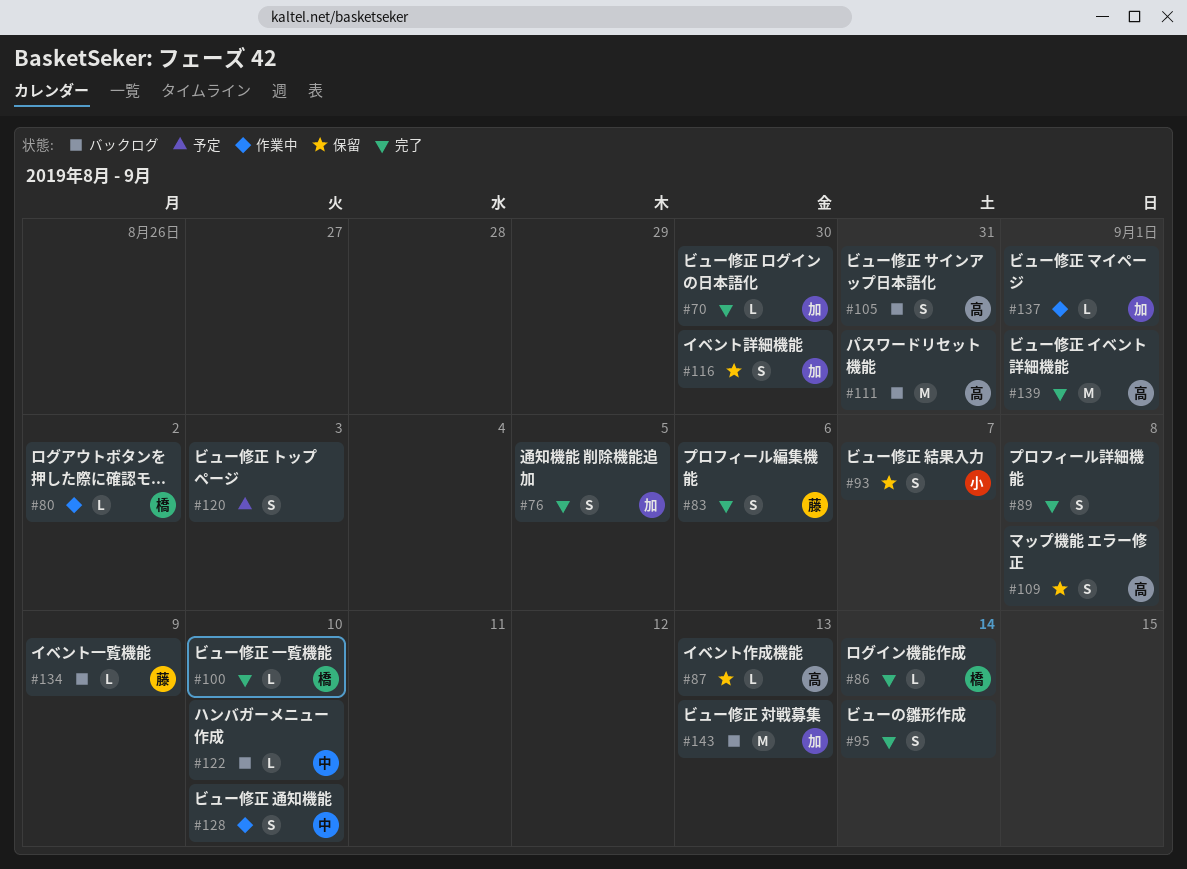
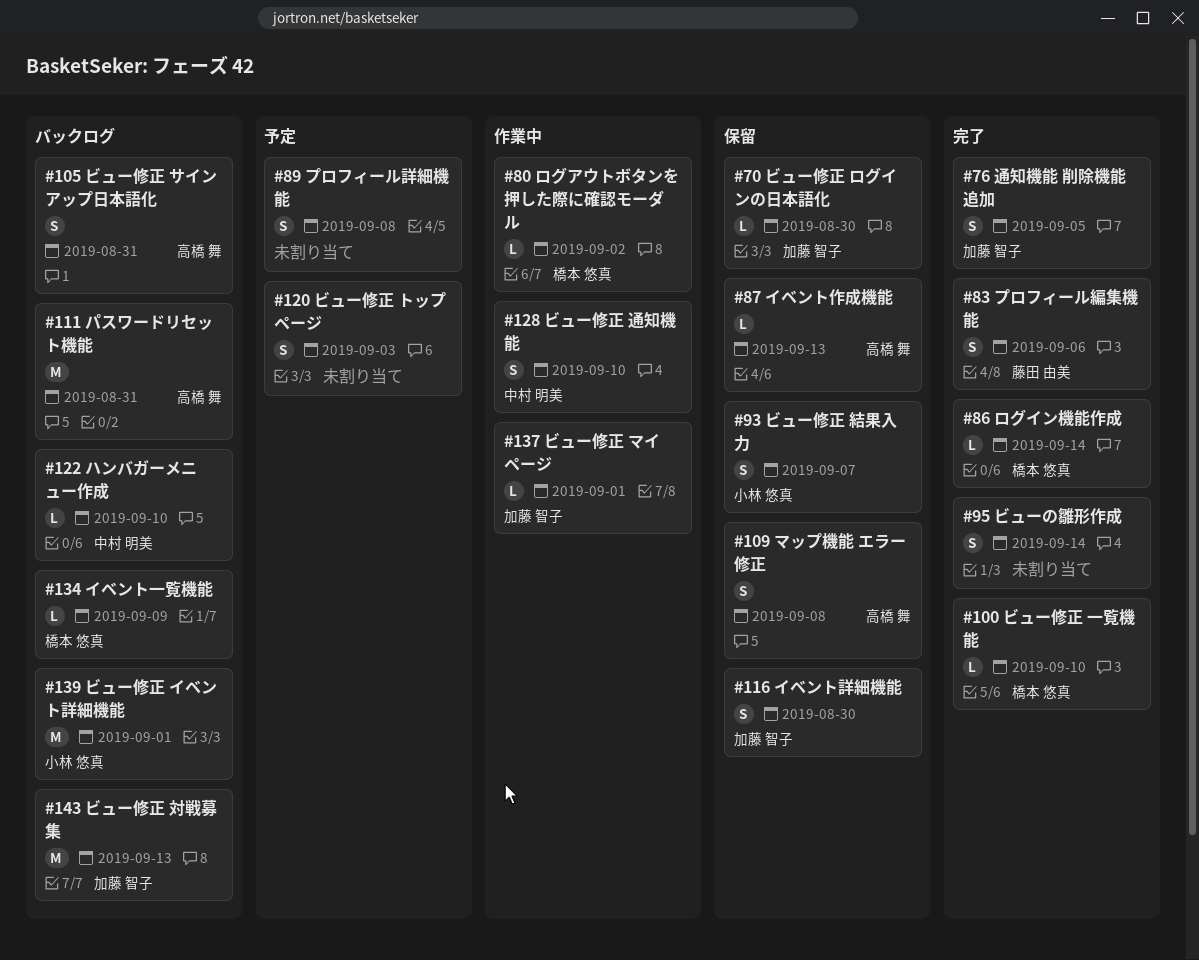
#70, status: 完了 -> 保留
#89, status: 完了 -> 予定
#134, owner: 藤田 由美 -> 橋本 悠真
#139, status: 完了 -> バックログ
#139, owner: 高橋 舞 -> 小林 悠真

